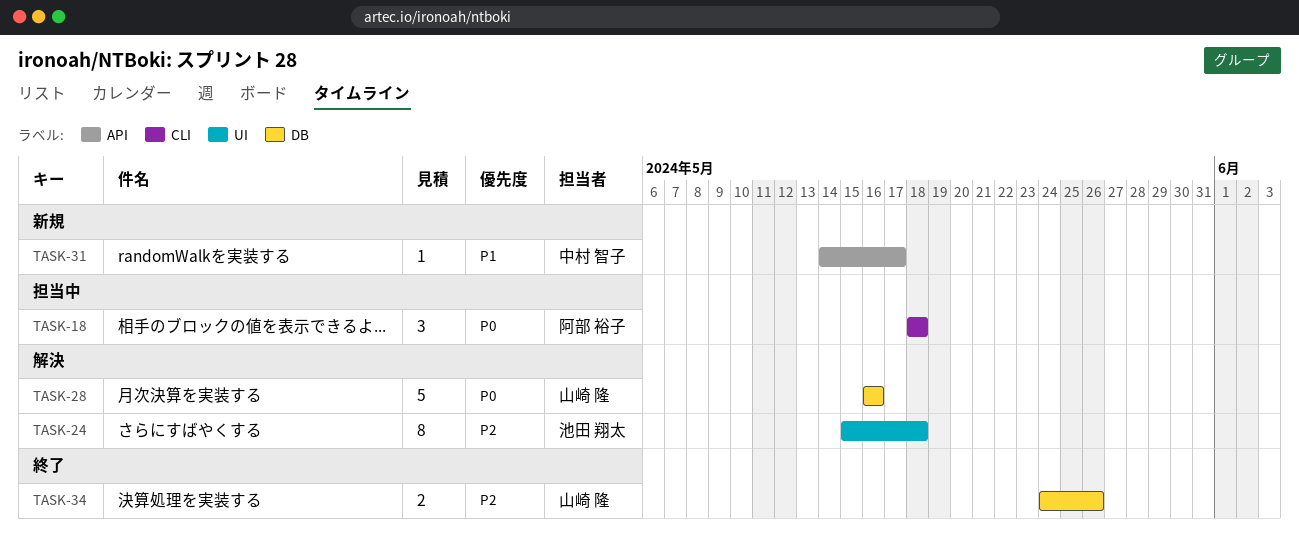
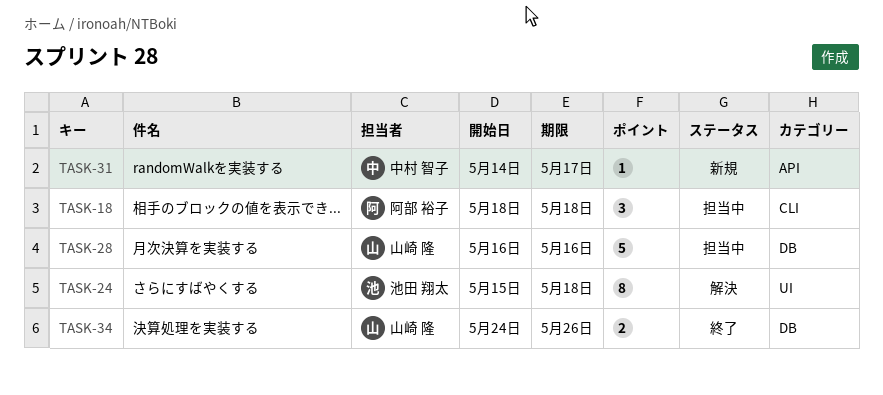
TASK-28, status: 解決 -> 担当中

